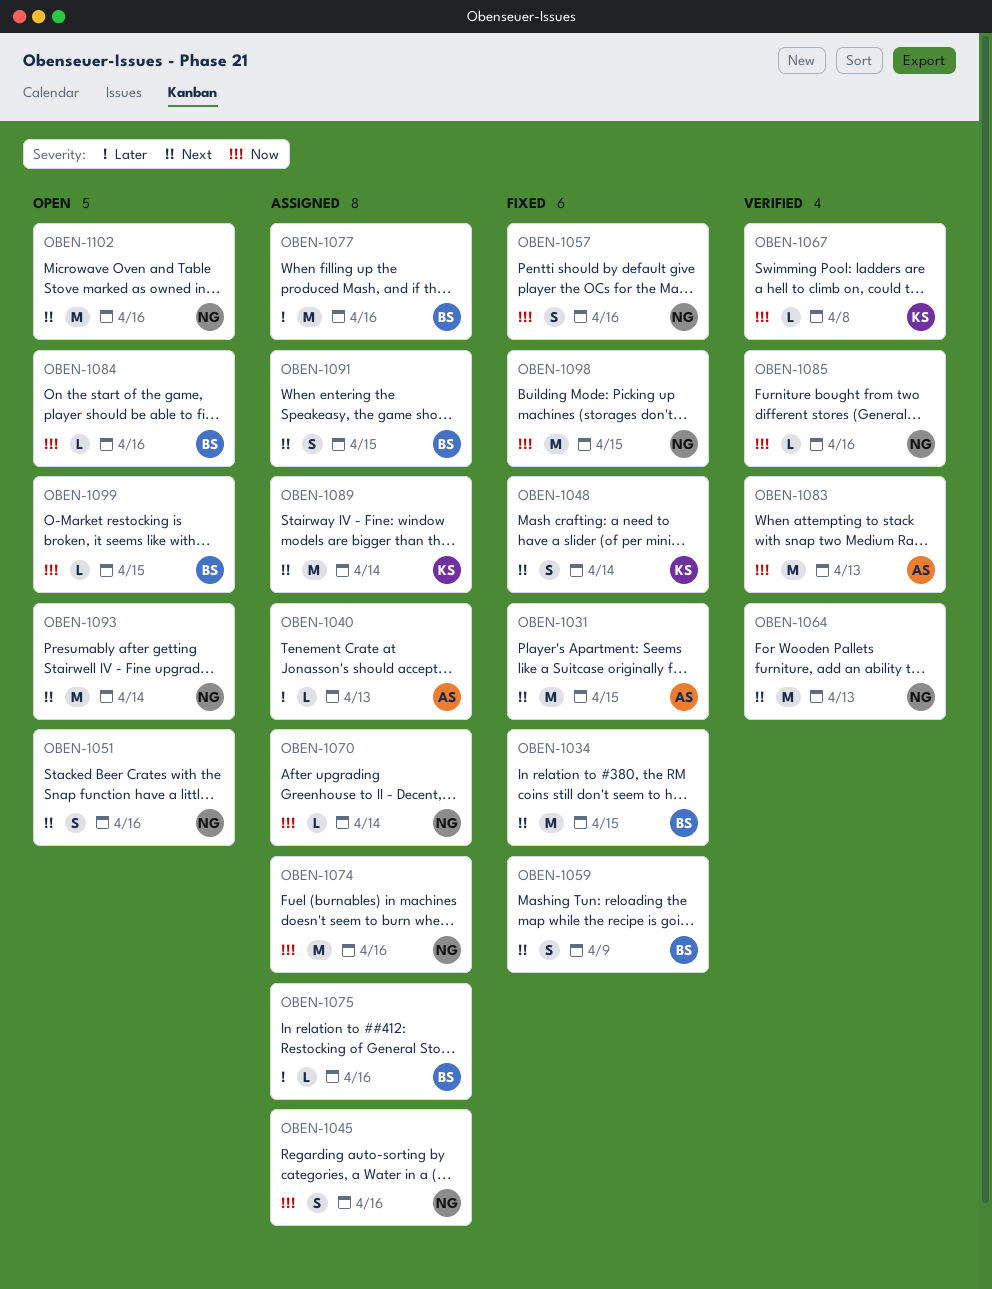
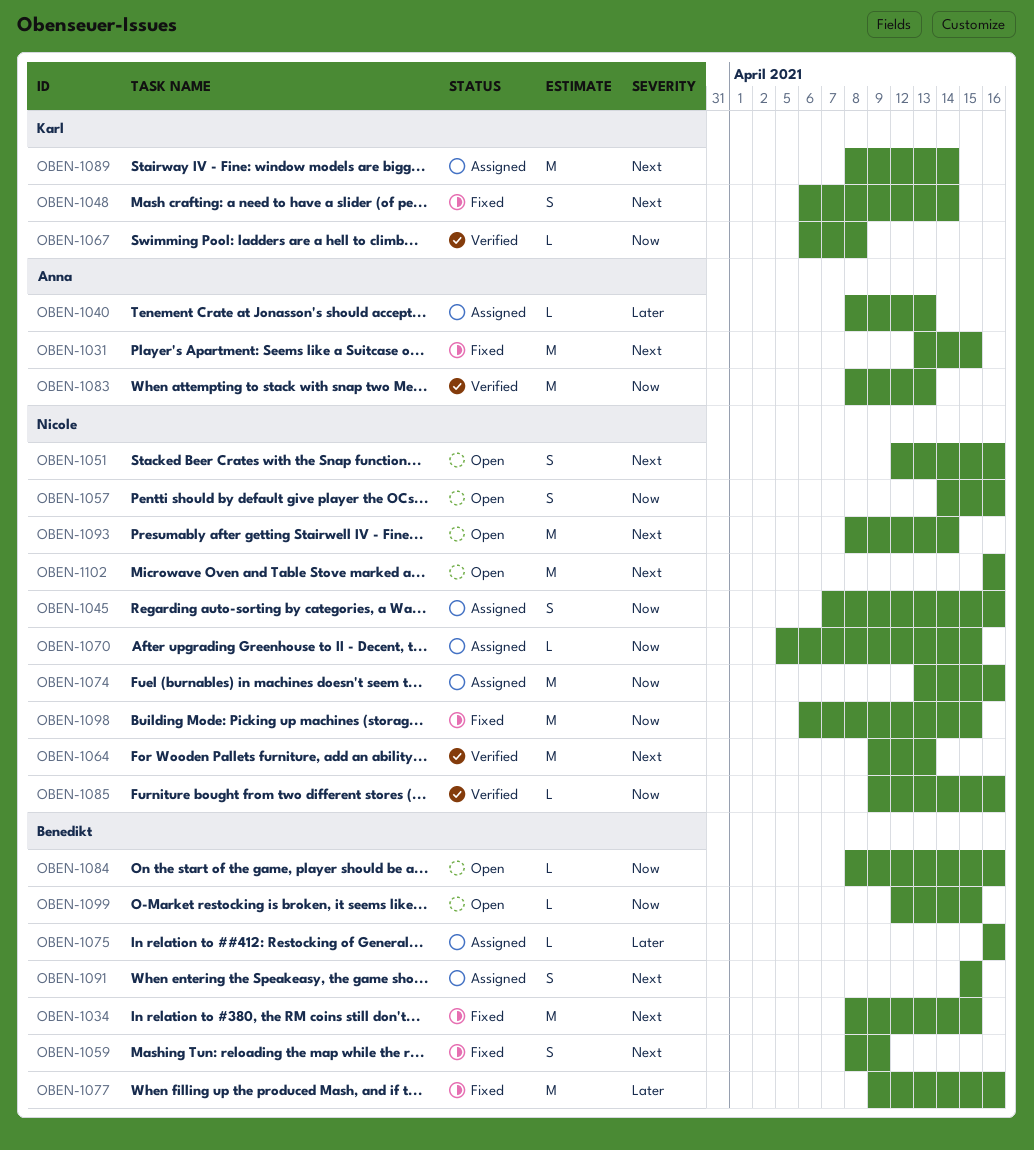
OBEN-1057, status: Fixed -> Open
OBEN-1070, due: Apr 14 -> Apr 15
OBEN-1077, status: Assigned -> Fixed

